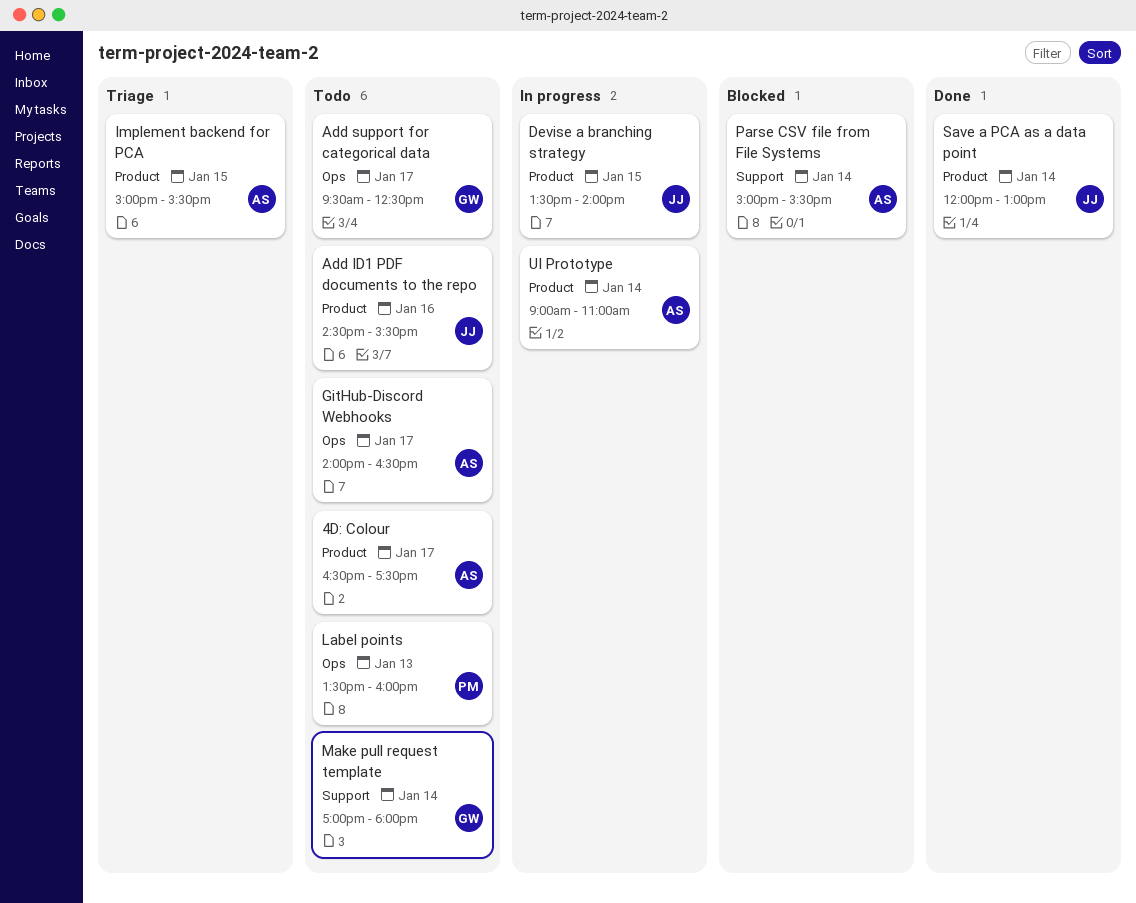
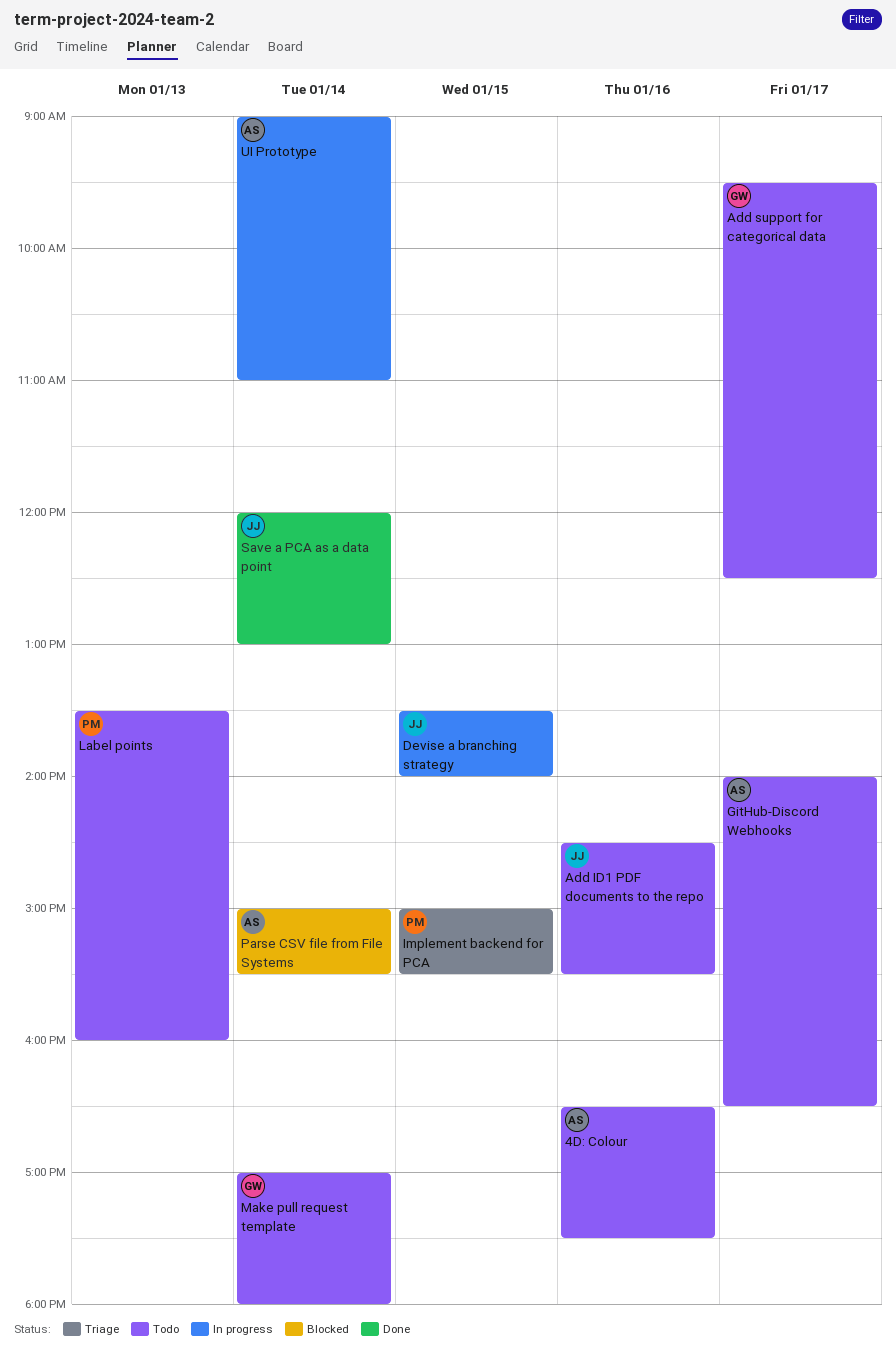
4D: Colour, day: Jan 17 -> Jan 16
Implement backend for PCA, owner: AS -> PM

